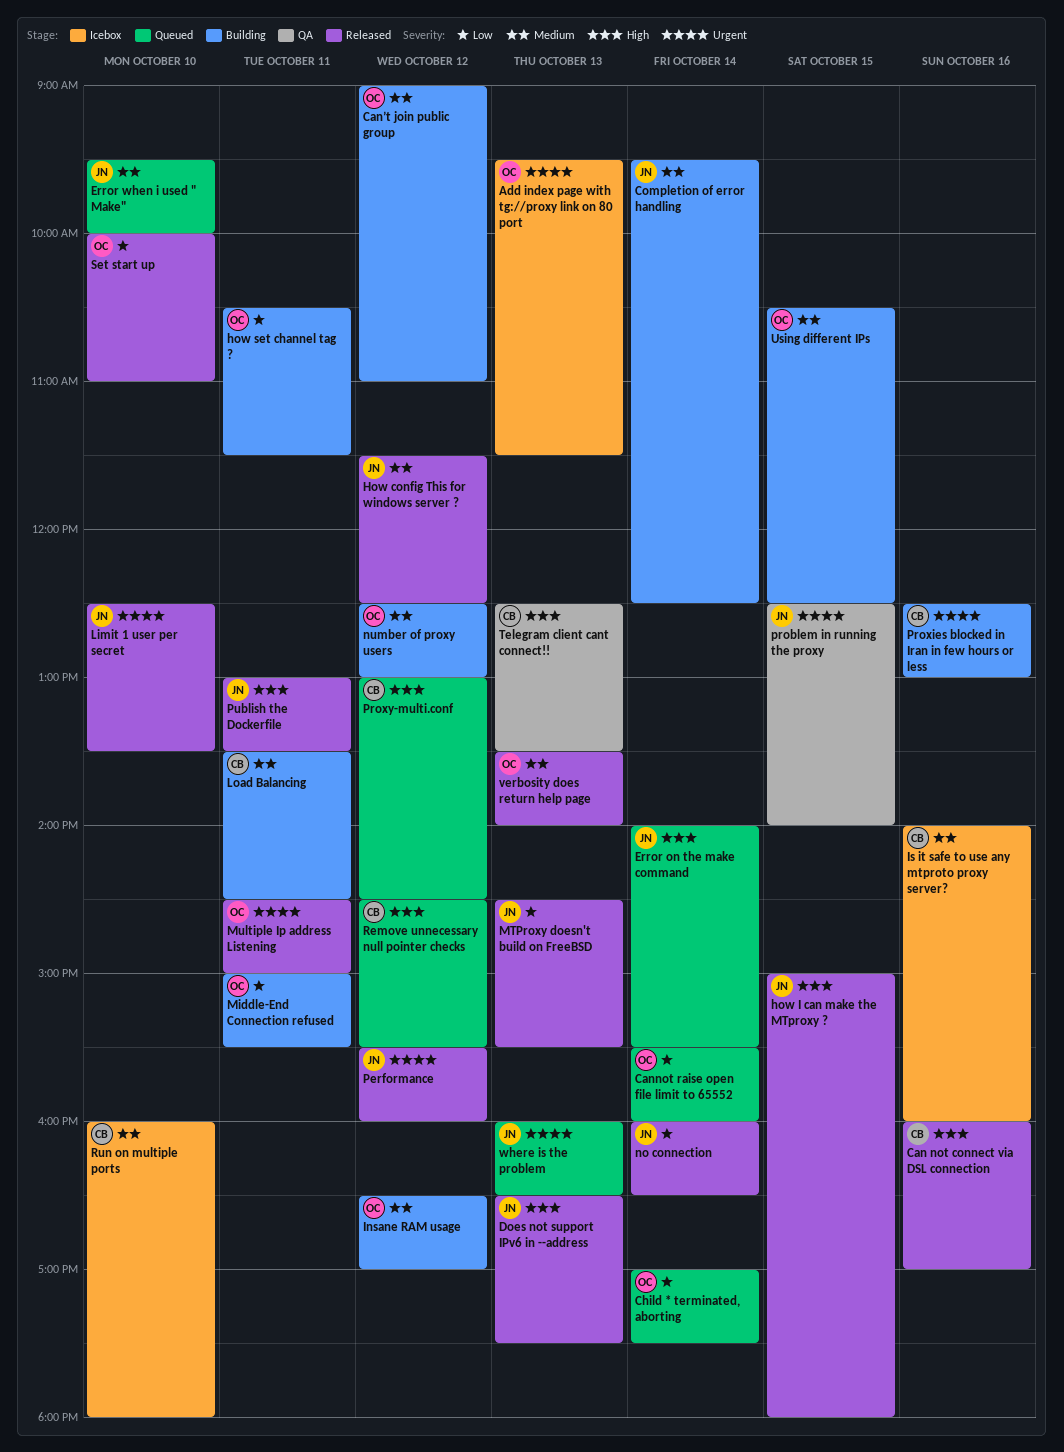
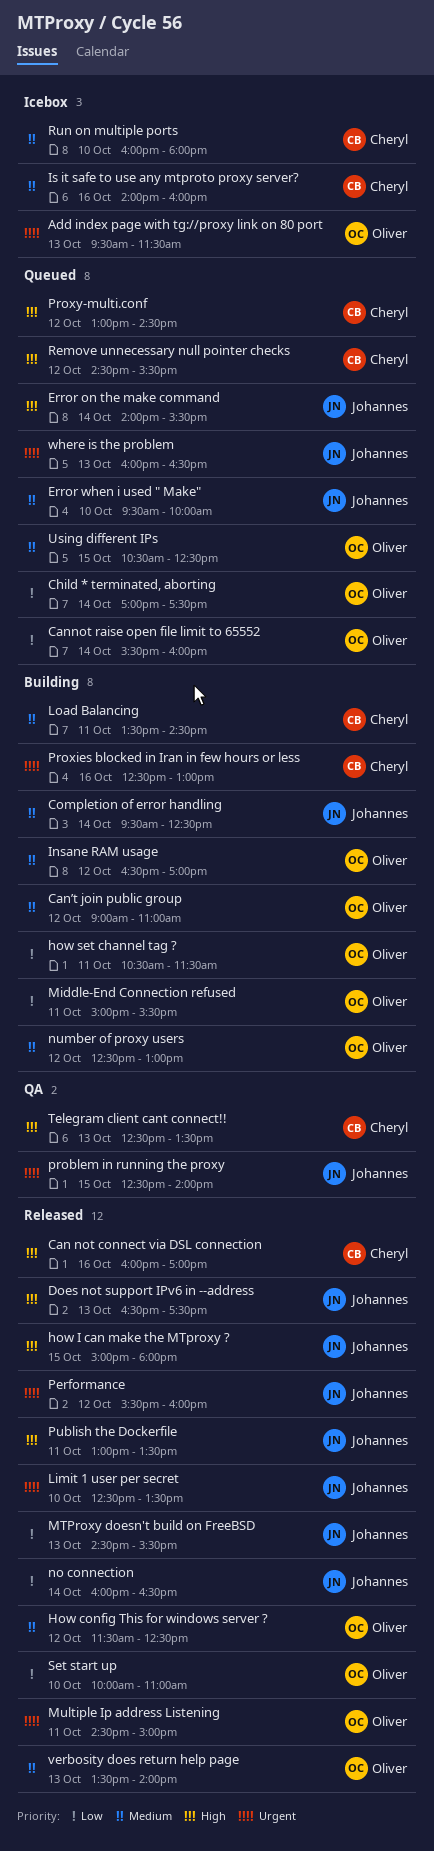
How config This for windows server ?, owner: Johannes -> Oliver
Using different IPs, status: Building -> Queued

